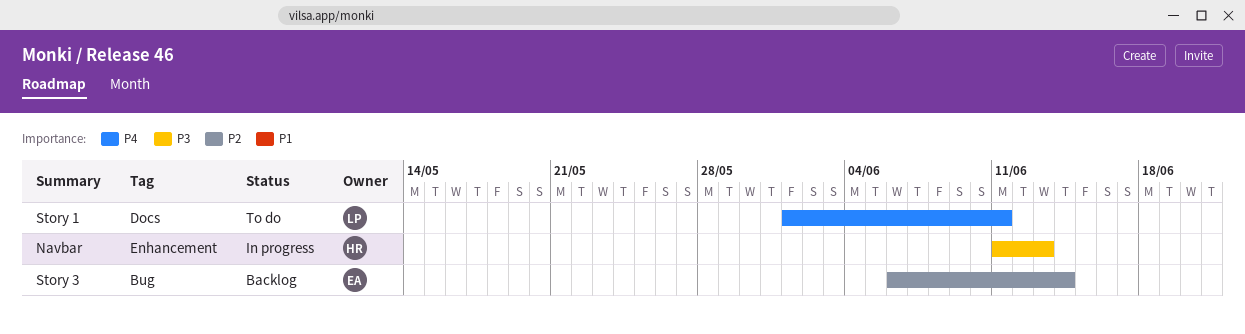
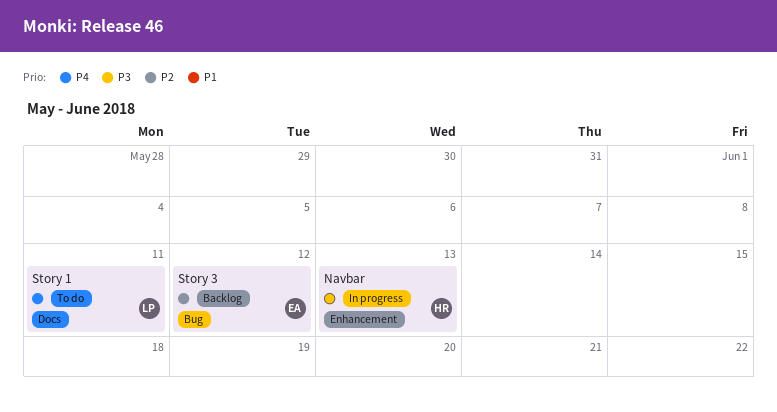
Story 3, due: Jun 14 -> Jun 12

